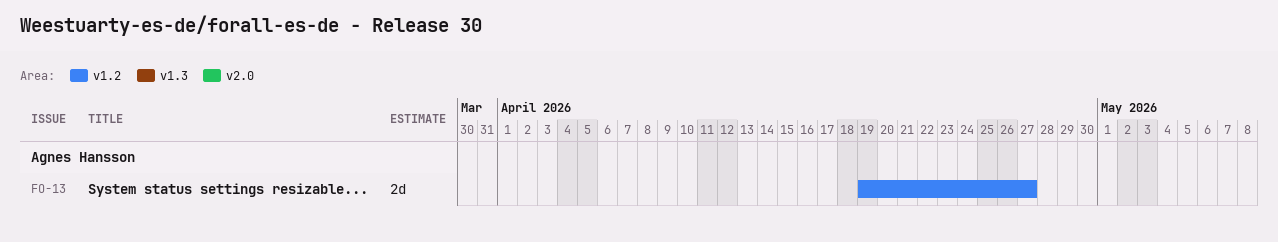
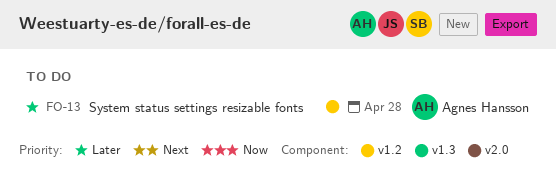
FO-13, due: Apr 27 -> Apr 28

